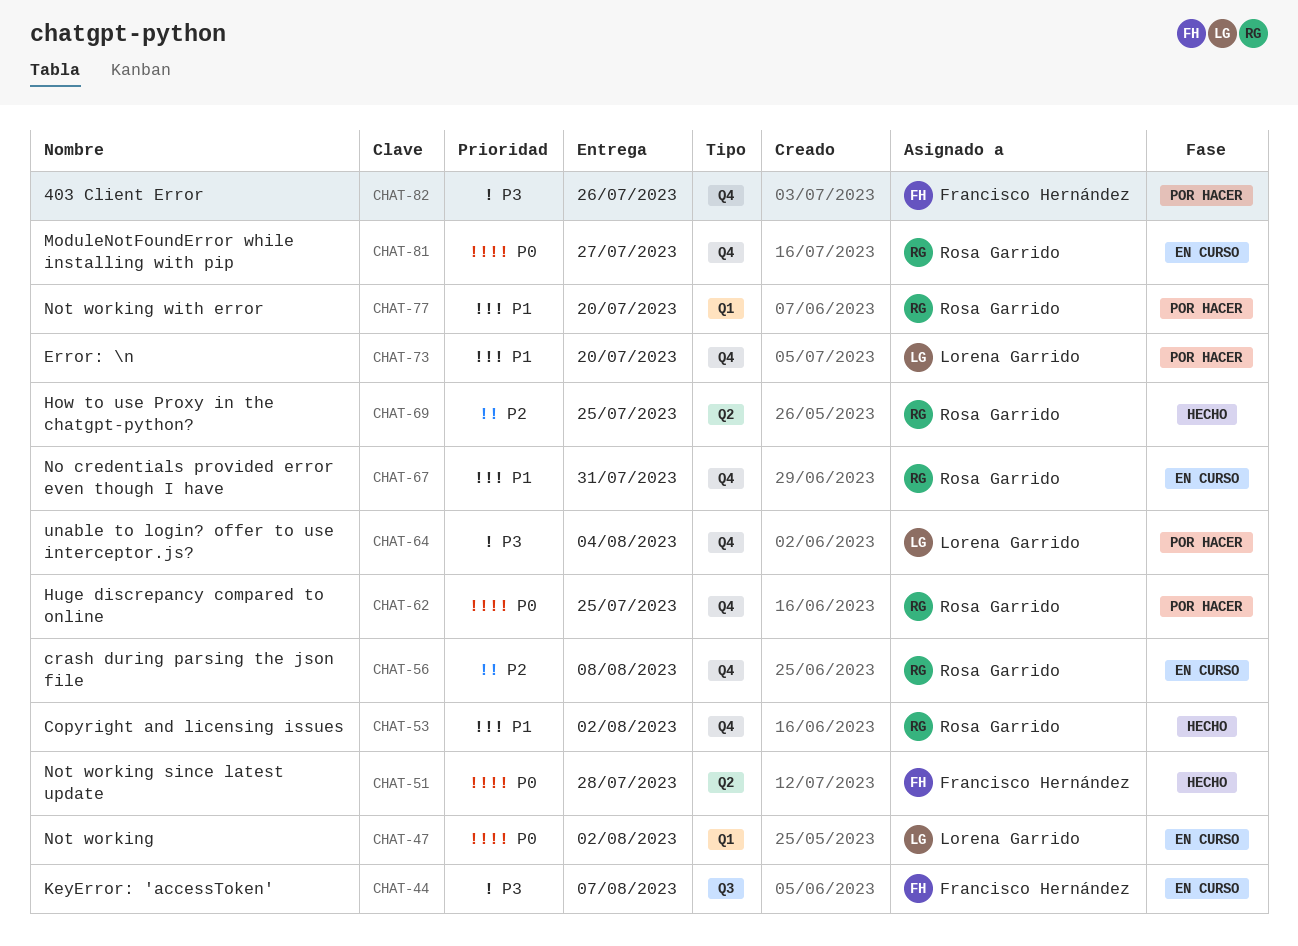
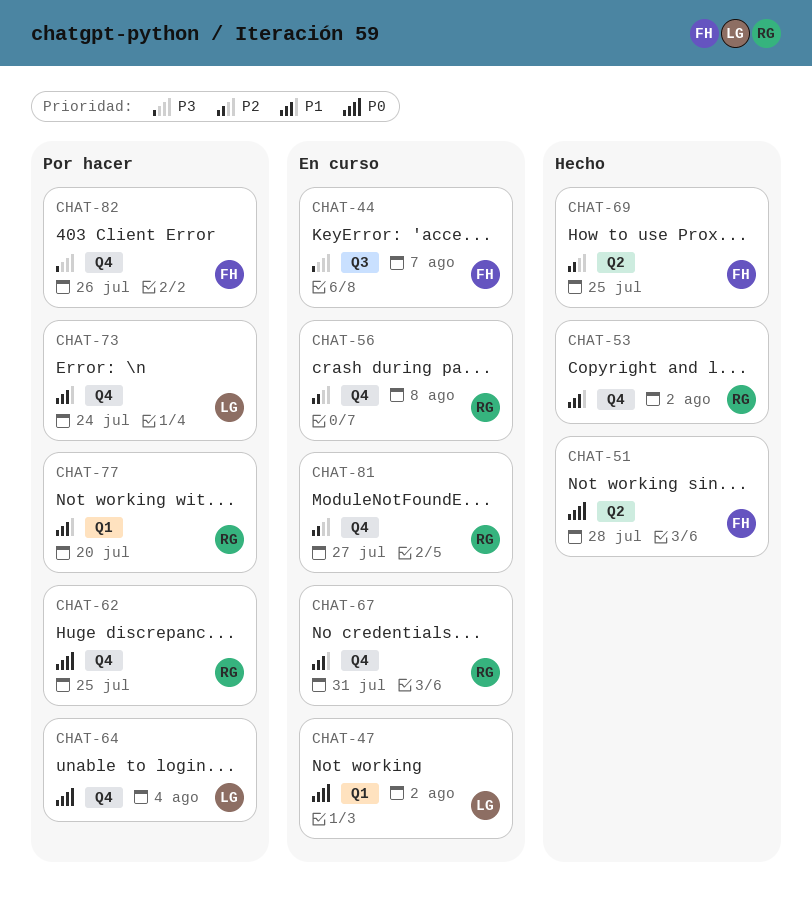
CHAT-64, priority: P3 -> P0
CHAT-69, owner: Rosa Garrido -> Francisco Hernández
CHAT-73, due: Jul 20 -> Jul 24
CHAT-81, priority: P0 -> P2

